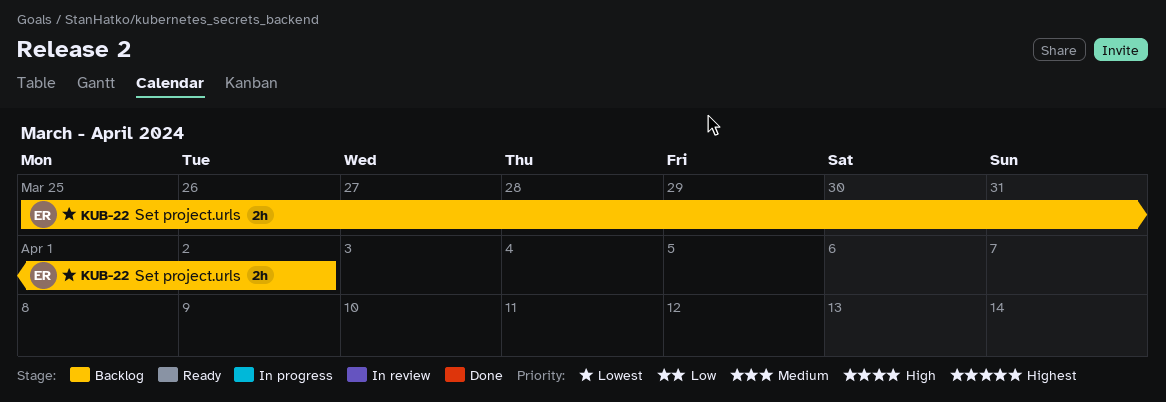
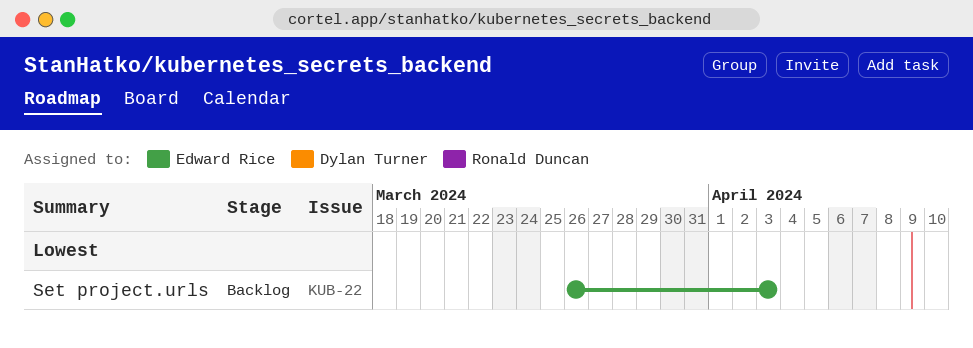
KUB-22, start: Mar 25 -> Mar 26
KUB-22, due: Apr 2 -> Apr 3

